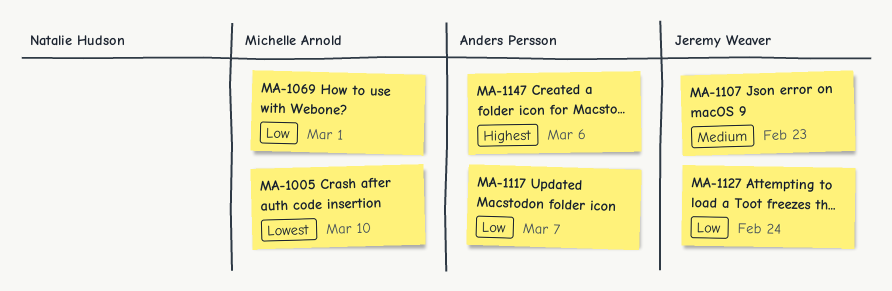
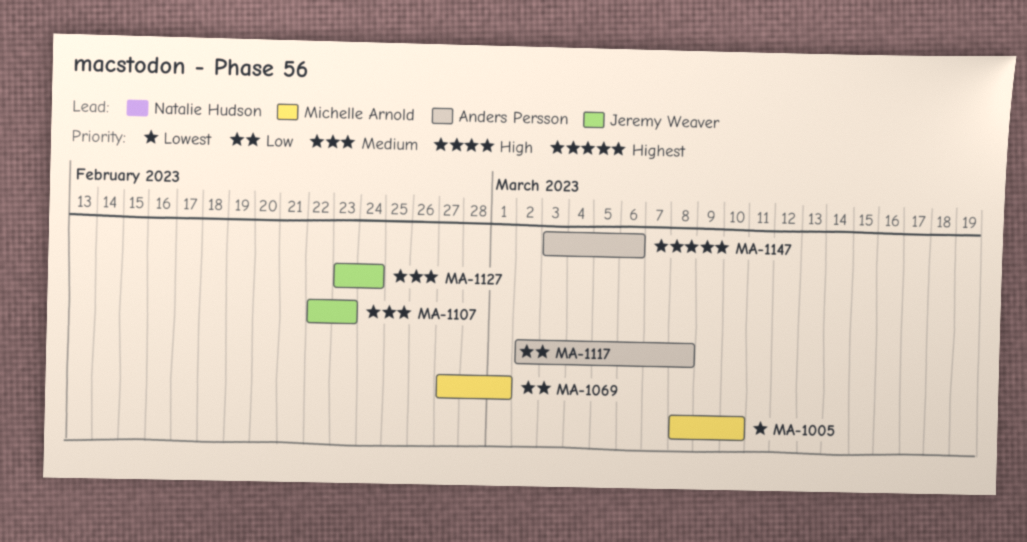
MA-1117, due: Mar 7 -> Mar 8
MA-1127, priority: Low -> Medium

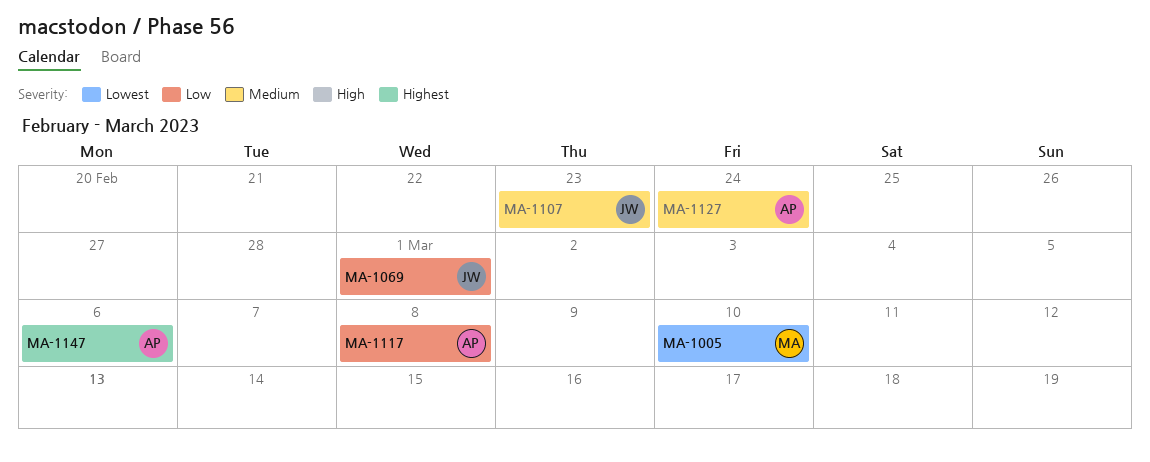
MA-1069, owner: Michelle Arnold -> Jeremy Weaver
MA-1127, owner: Jeremy Weaver -> Anders Persson

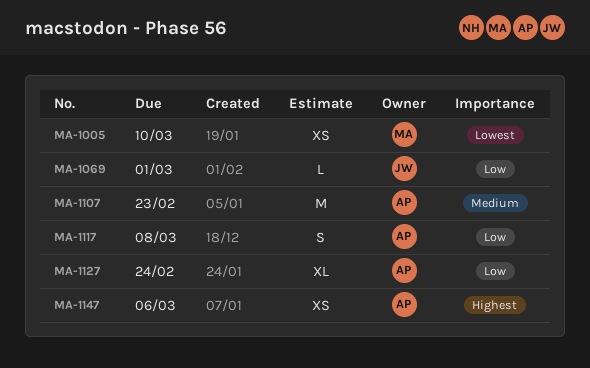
MA-1107, owner: JW -> AP
MA-1127, priority: Medium -> Low

